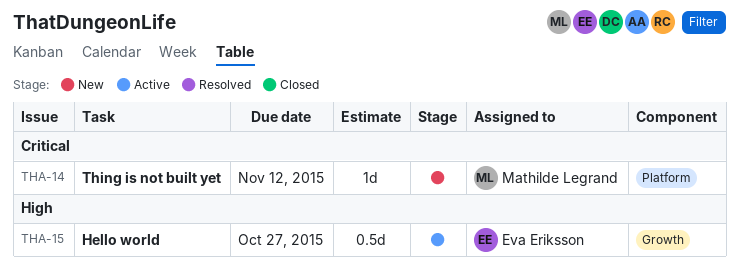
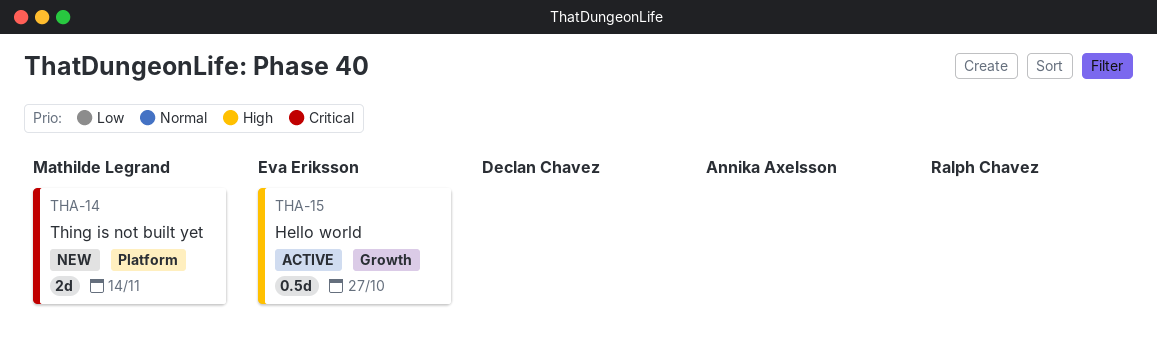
THA-14, estimate: 1d -> 2d
THA-14, due: Nov 12 -> Nov 14

